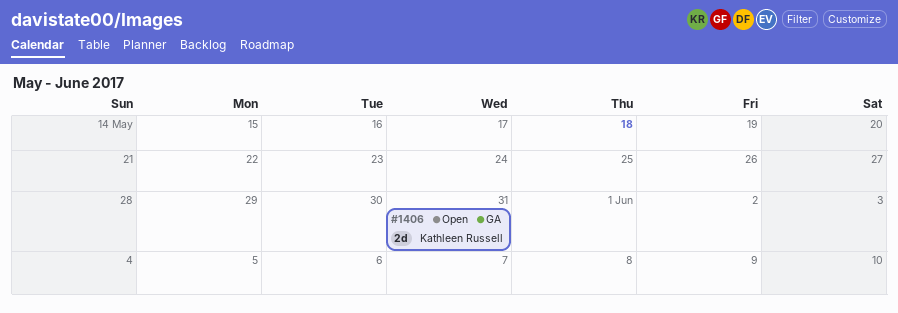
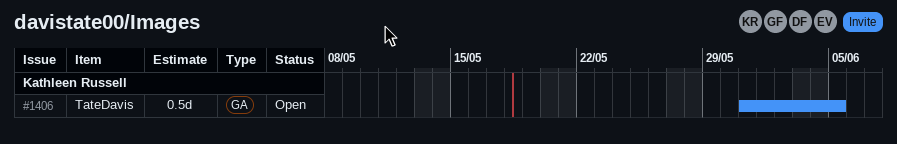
#1406, estimate: 2d -> 0.5d
#1406, due: May 31 -> Jun 5

